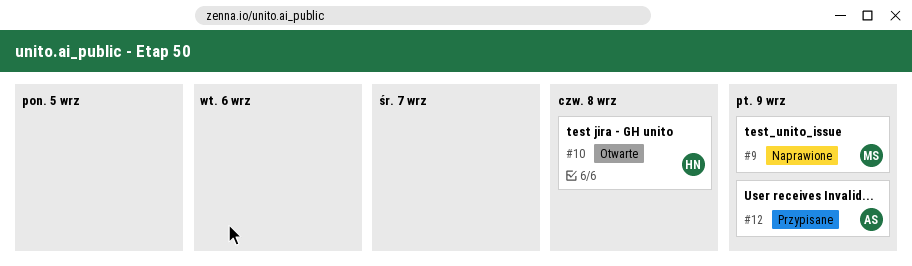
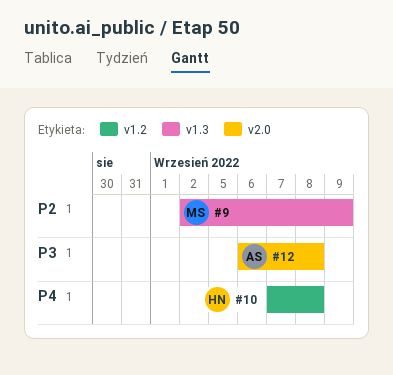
#12, due: Sep 9 -> Sep 8

